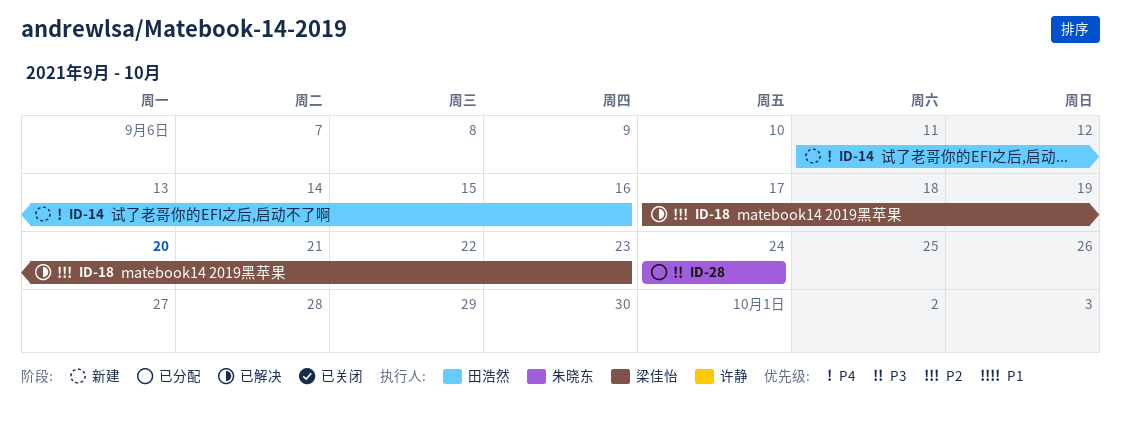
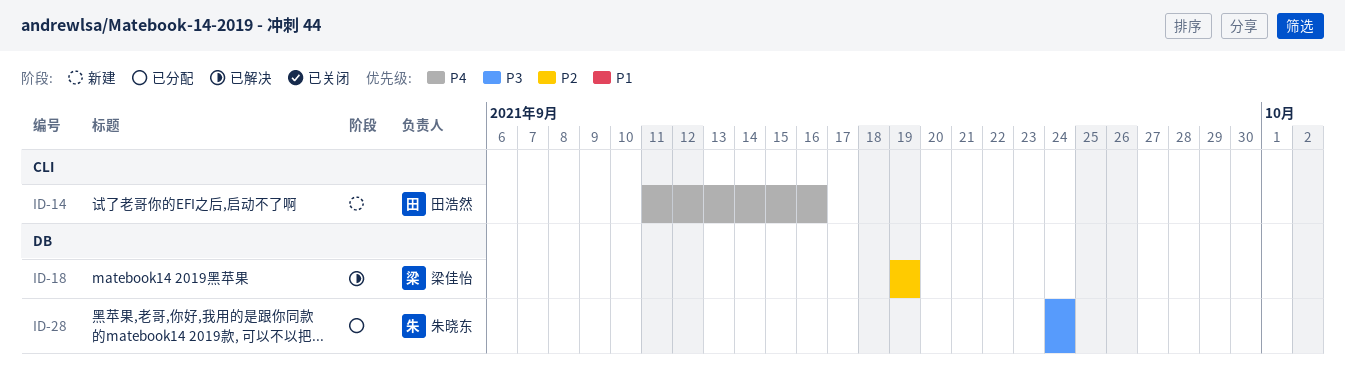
ID-18, start: Sep 17 -> Sep 19
ID-18, due: Sep 23 -> Sep 19

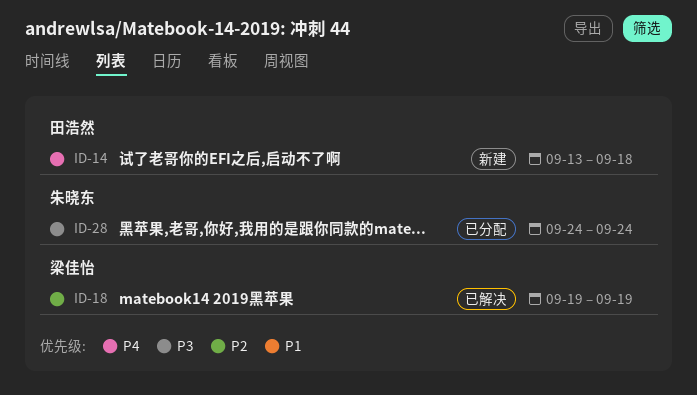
ID-14, start: Sep 11 -> Sep 13
ID-14, due: Sep 16 -> Sep 18

